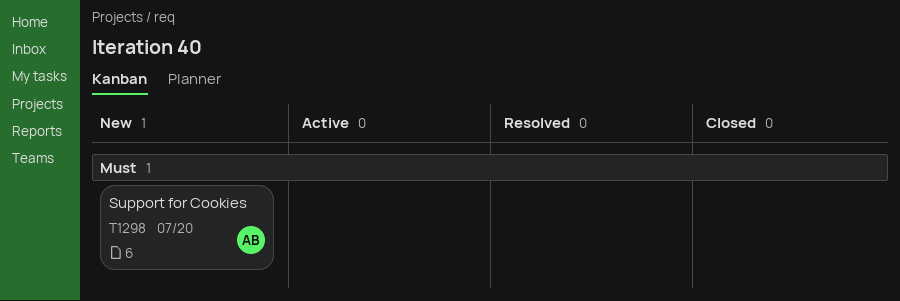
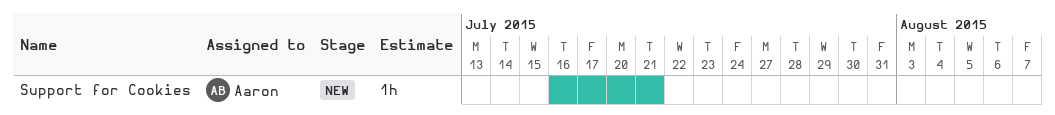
Support for Cookies, due: Jul 20 -> Jul 21

